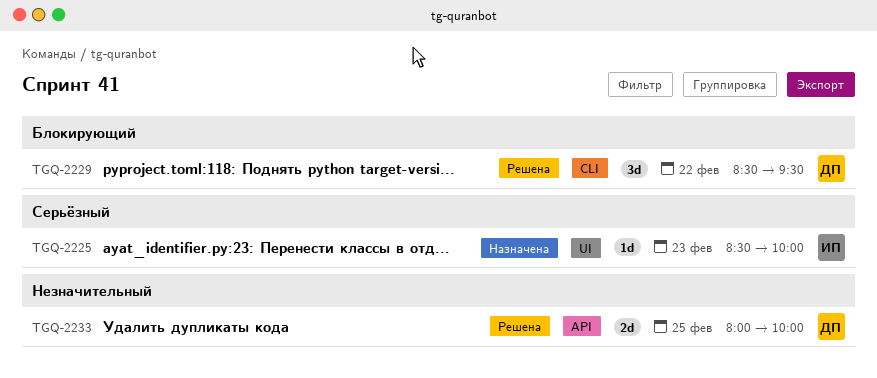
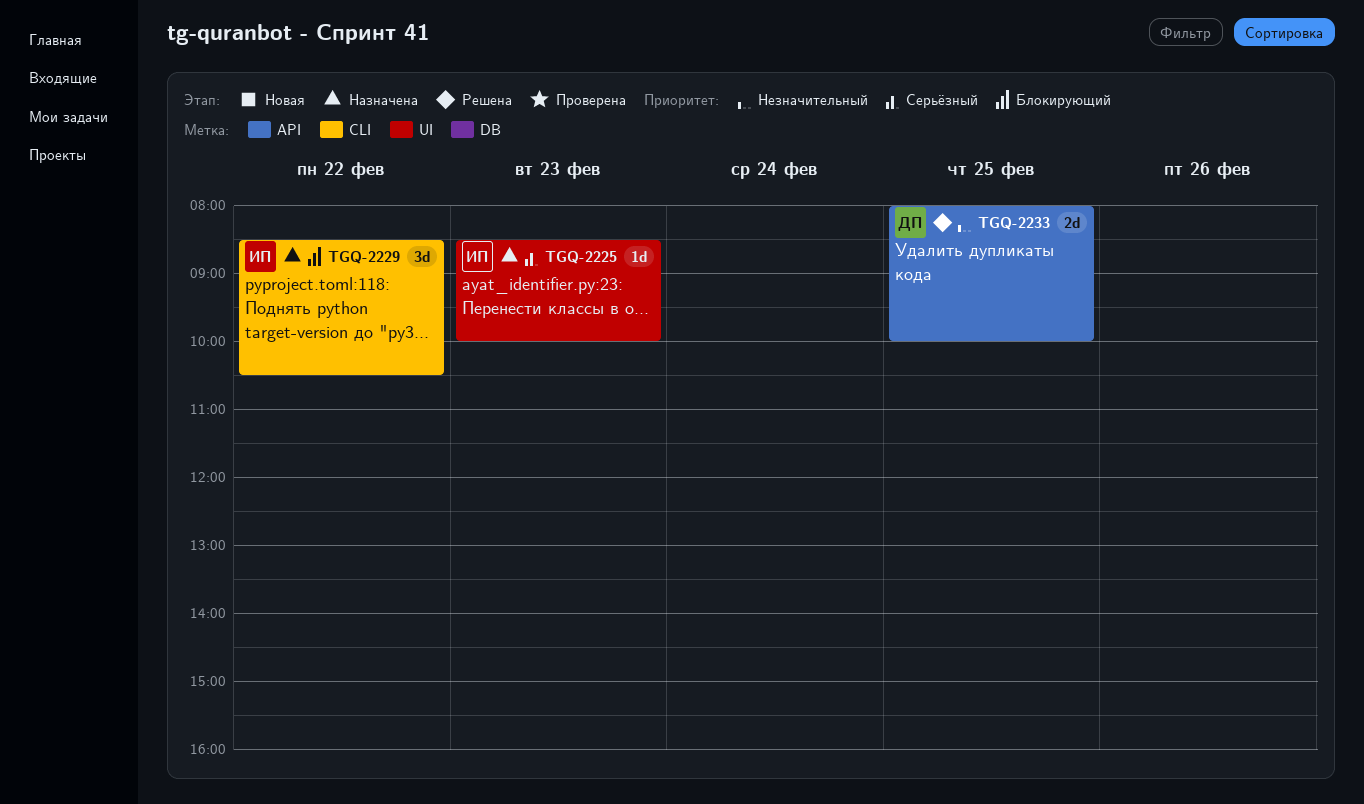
TGQ-2229, status: Решена -> Назначена
TGQ-2229, owner: ДП -> ИП
TGQ-2229, ends: 09:30 -> 10:30

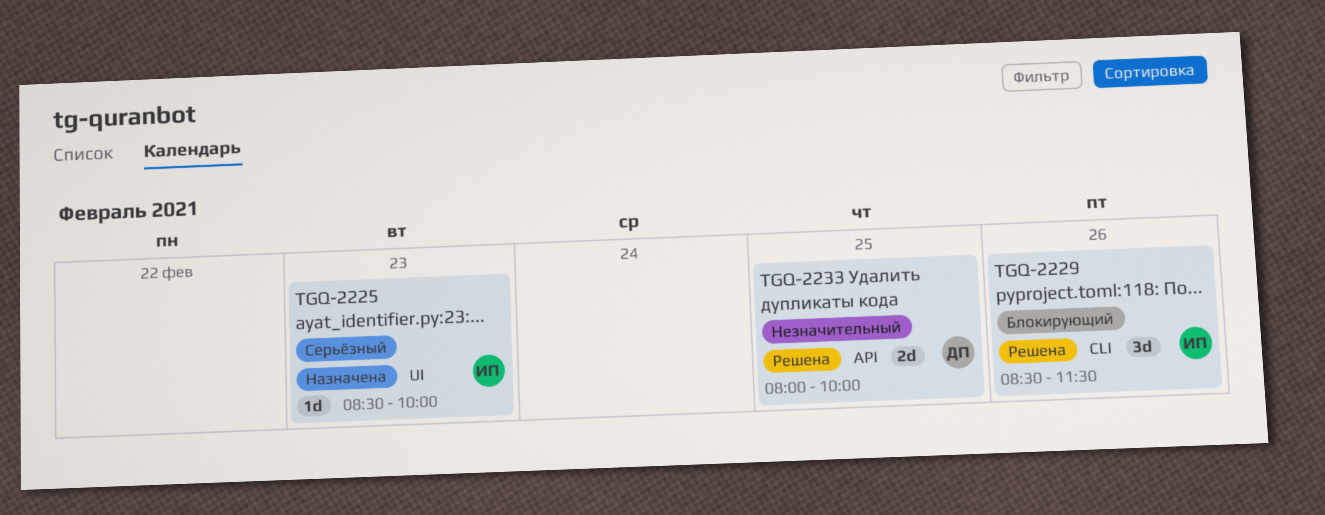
TGQ-2229, status: Назначена -> Решена
TGQ-2229, day: Feb 22 -> Feb 26
TGQ-2229, ends: 10:30 -> 11:30

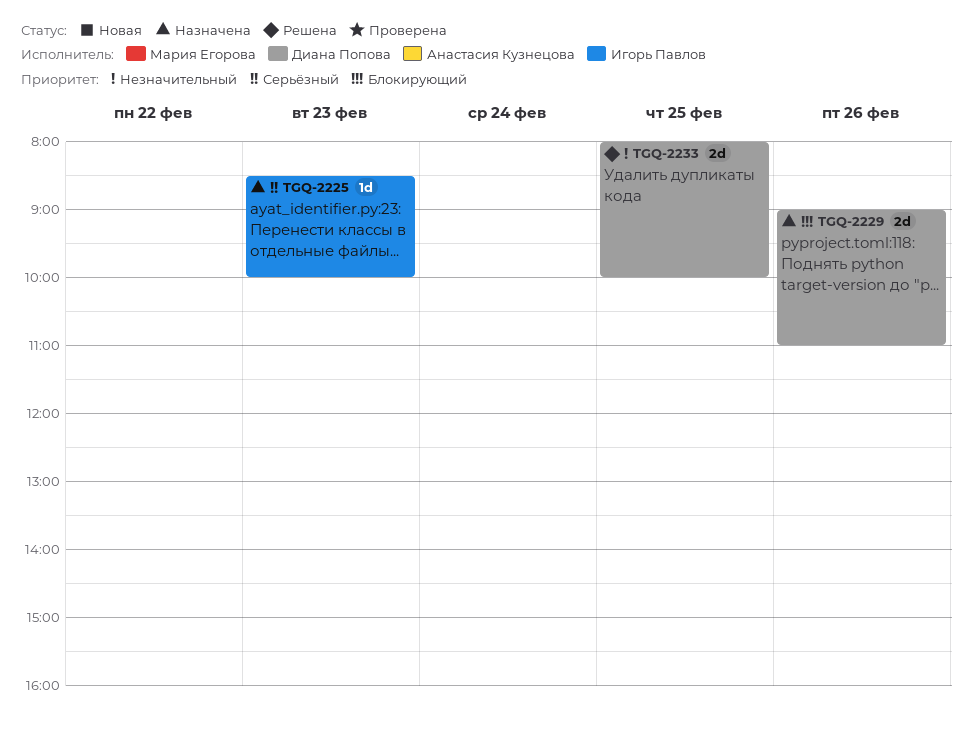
TGQ-2229, status: Решена -> Назначена
TGQ-2229, owner: Игорь Павлов -> Диана Попова
TGQ-2229, estimate: 3d -> 2d
TGQ-2229, begins: 08:30 -> 09:00
TGQ-2229, ends: 11:30 -> 11:00

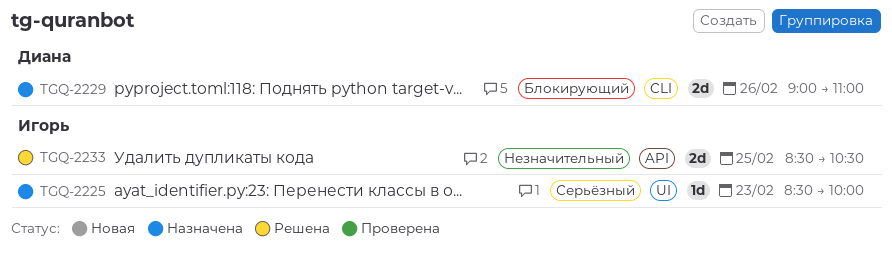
TGQ-2233, owner: Диана Попова -> Игорь Павлов
TGQ-2233, begins: 08:00 -> 08:30
TGQ-2233, ends: 10:00 -> 10:30

